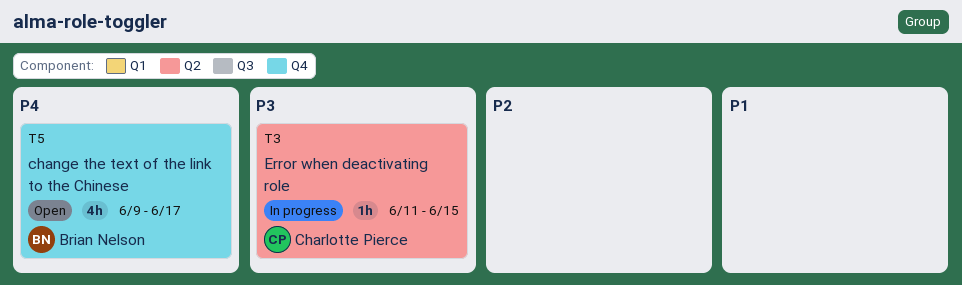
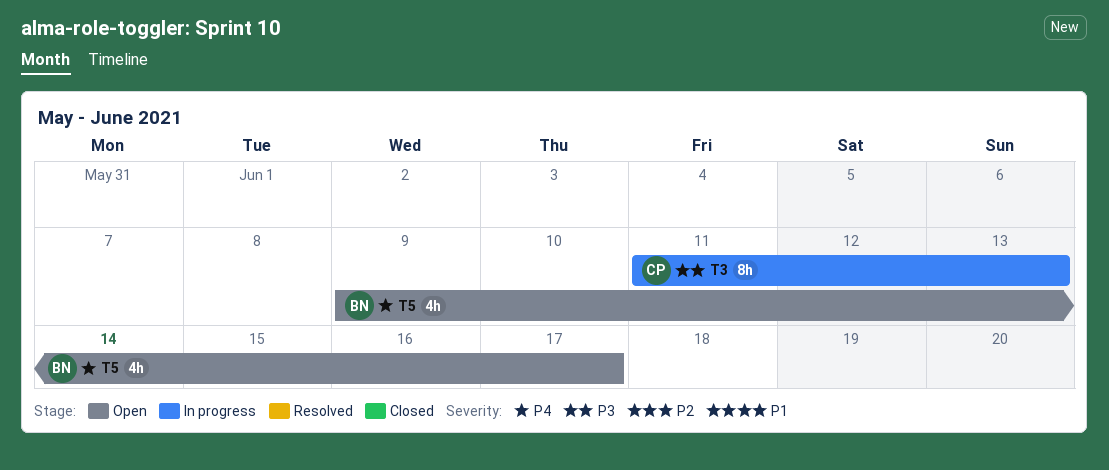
T3, estimate: 1h -> 8h
T3, due: Jun 15 -> Jun 13

